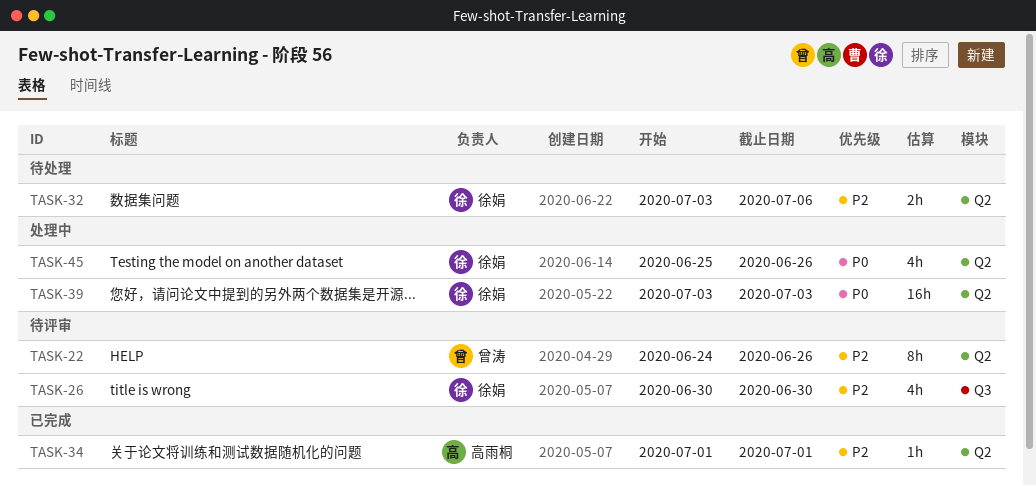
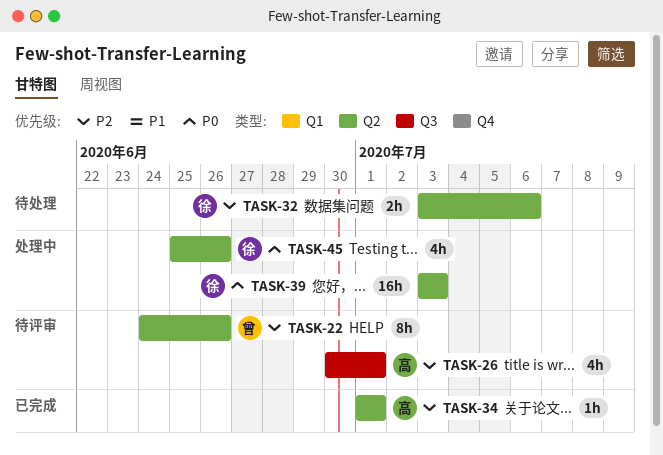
TASK-26, owner: 徐娟 -> 高雨桐
TASK-26, due: Jun 30 -> Jul 1

